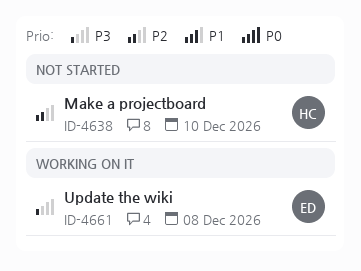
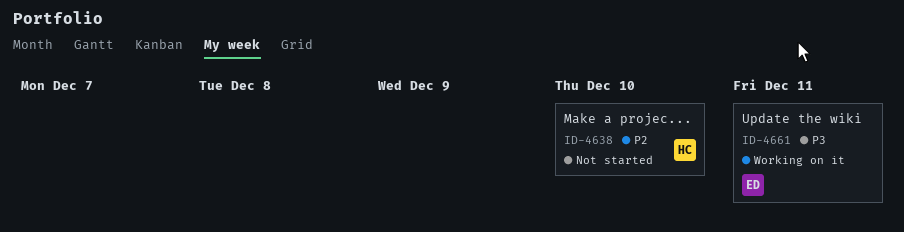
ID-4661, due: Dec 8 -> Dec 11

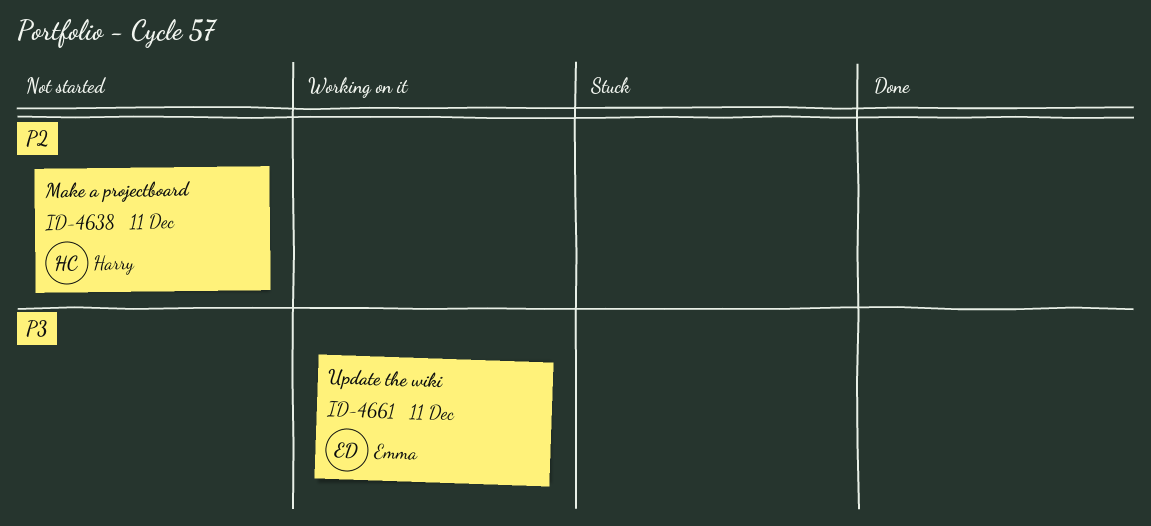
ID-4638, due: Dec 10 -> Dec 11

